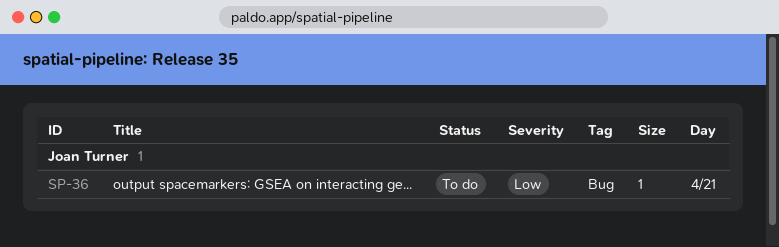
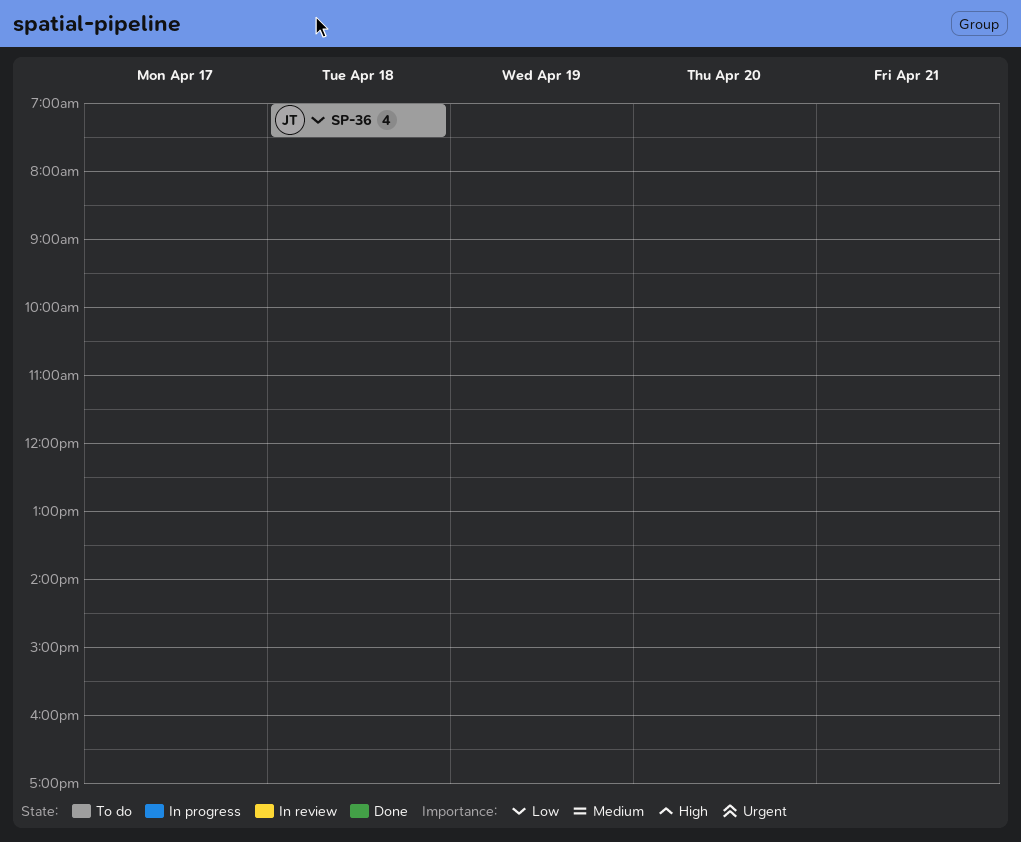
SP-36, estimate: 1 -> 4
SP-36, day: Apr 21 -> Apr 18

